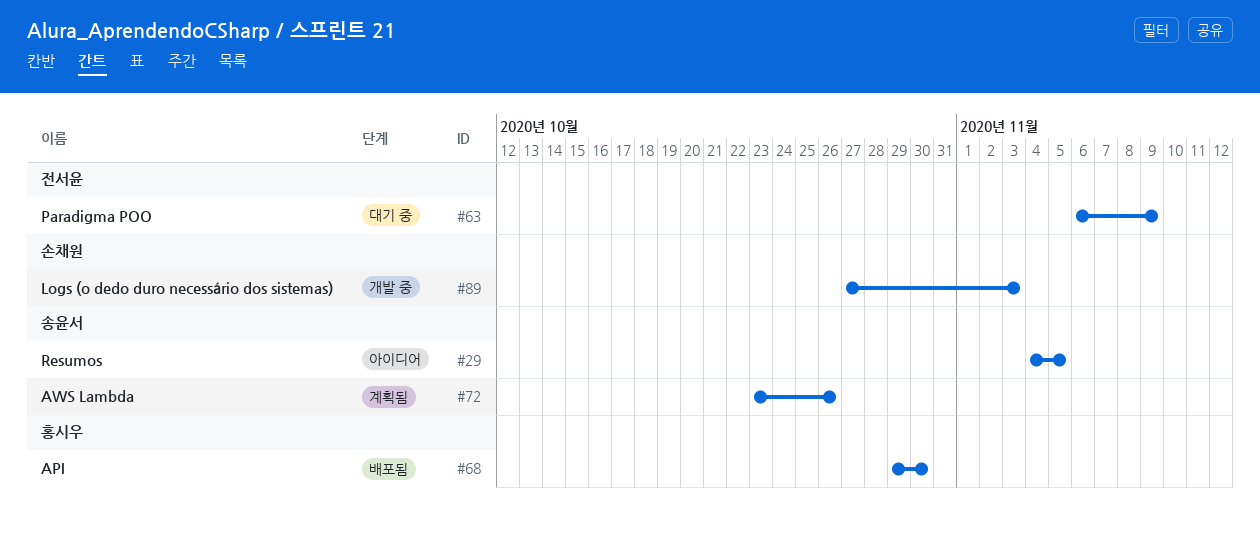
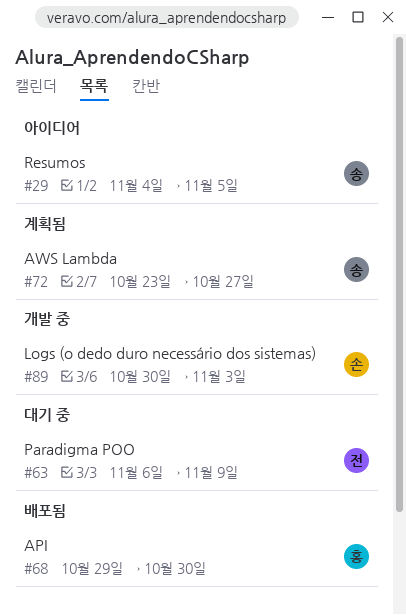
#72, due: Oct 26 -> Oct 27
#89, start: Oct 27 -> Oct 30

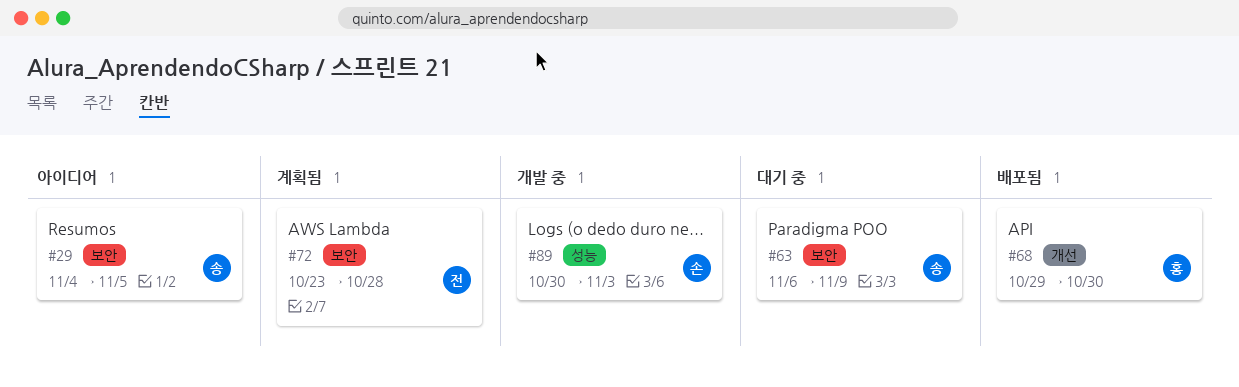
#63, owner: 전 -> 송
#72, owner: 송 -> 전
#72, due: Oct 27 -> Oct 28

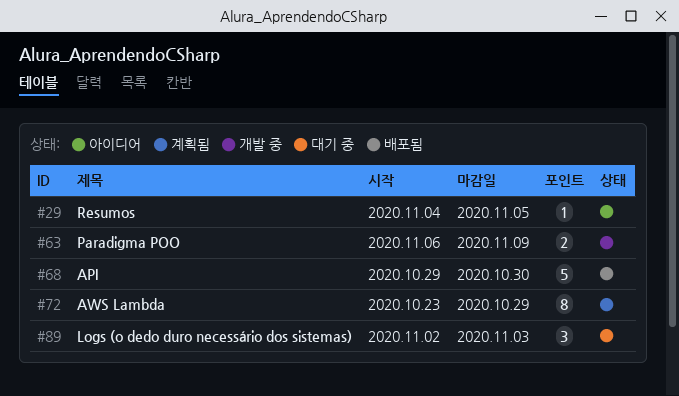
#63, status: 대기 중 -> 개발 중
#72, due: Oct 28 -> Oct 29
#89, status: 개발 중 -> 대기 중
#89, start: Oct 30 -> Nov 2

